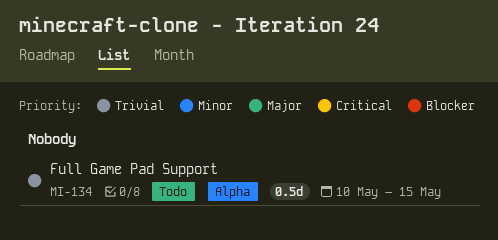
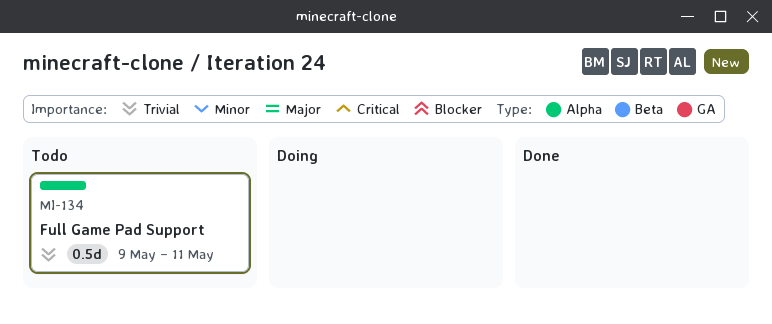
MI-134, start: May 10 -> May 9
MI-134, due: May 15 -> May 11

